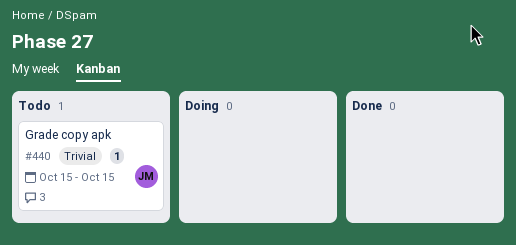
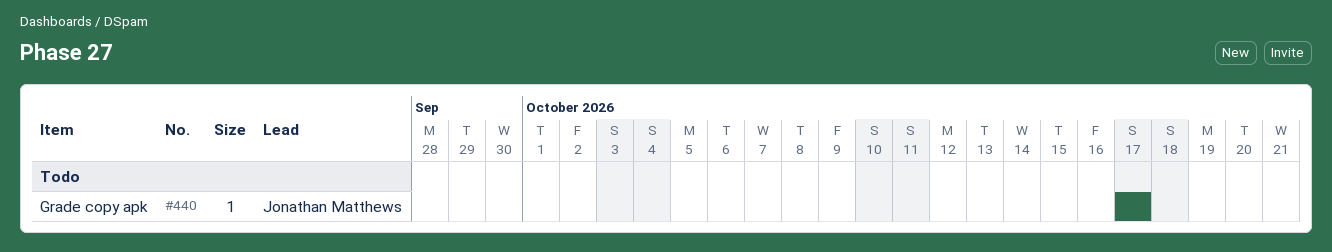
#440, start: Oct 15 -> Oct 17
#440, due: Oct 15 -> Oct 17

